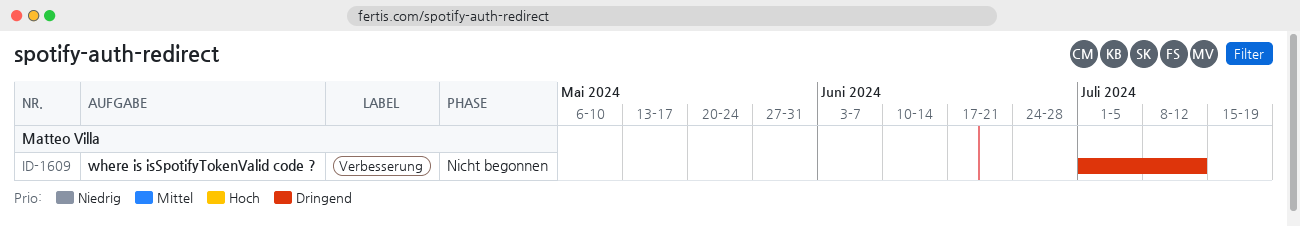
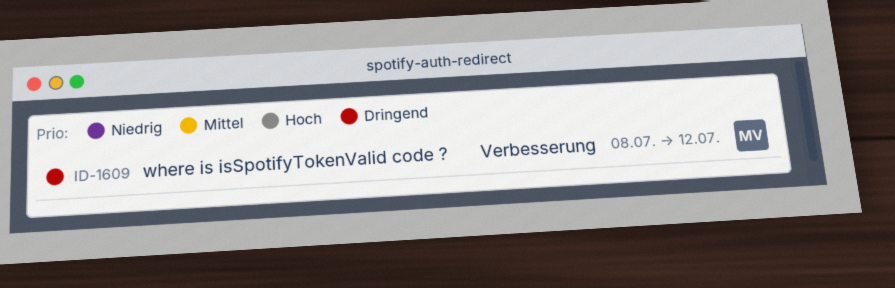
ID-1609, start: Jul 1 -> Jul 8

